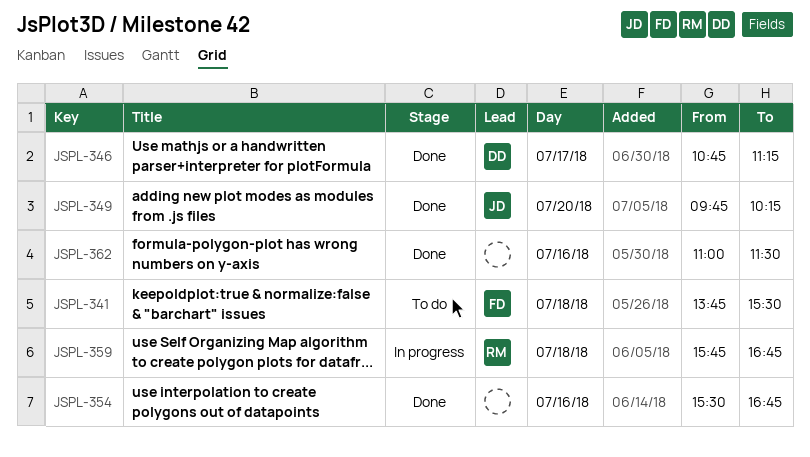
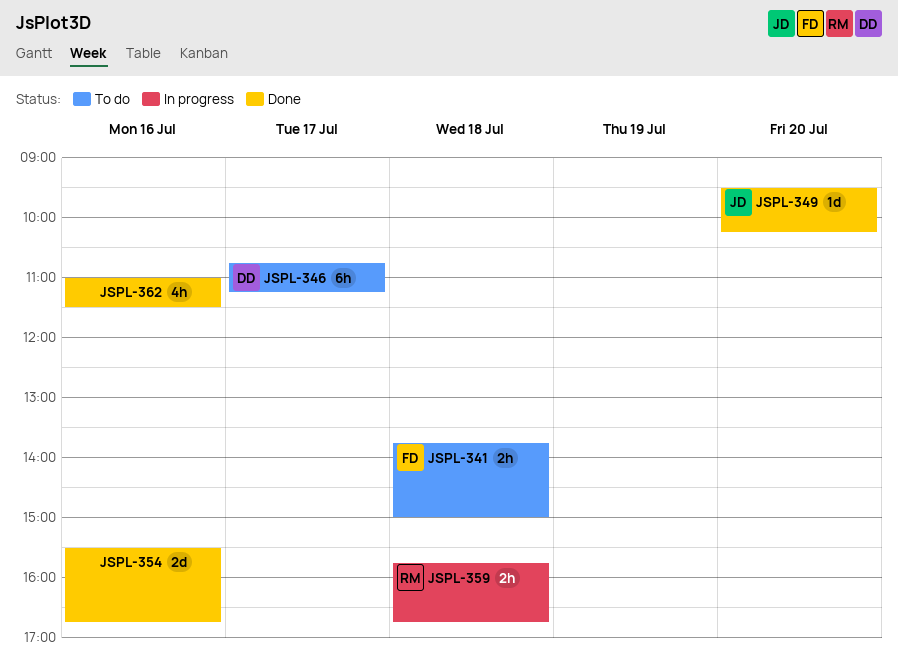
JSPL-341, ends: 15:30 -> 15:00
JSPL-346, status: Done -> To do
JSPL-349, begins: 09:45 -> 09:30

